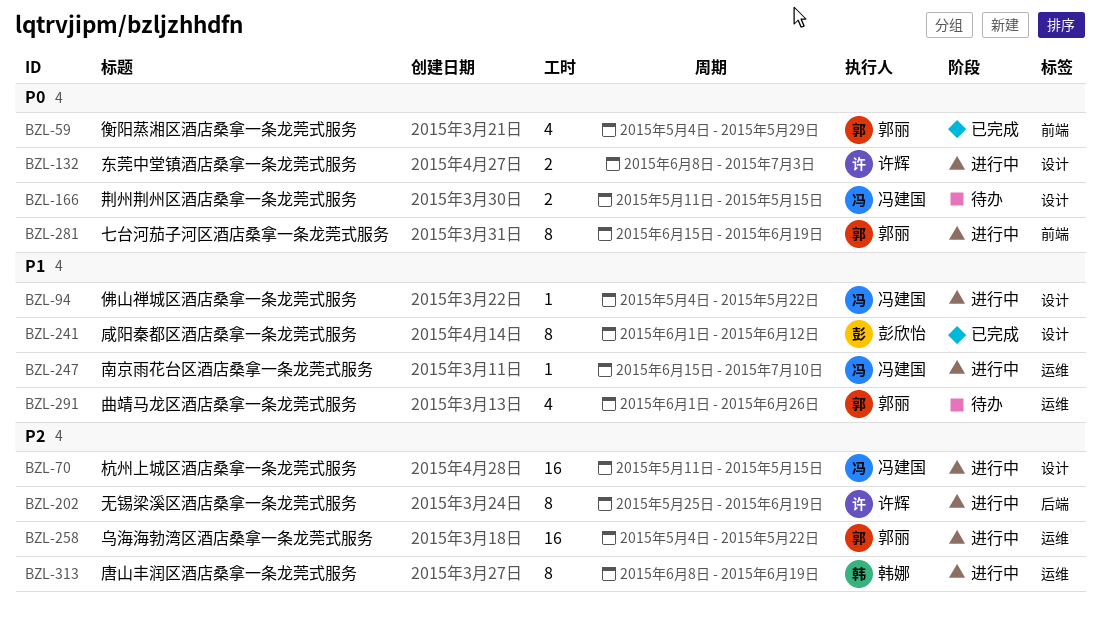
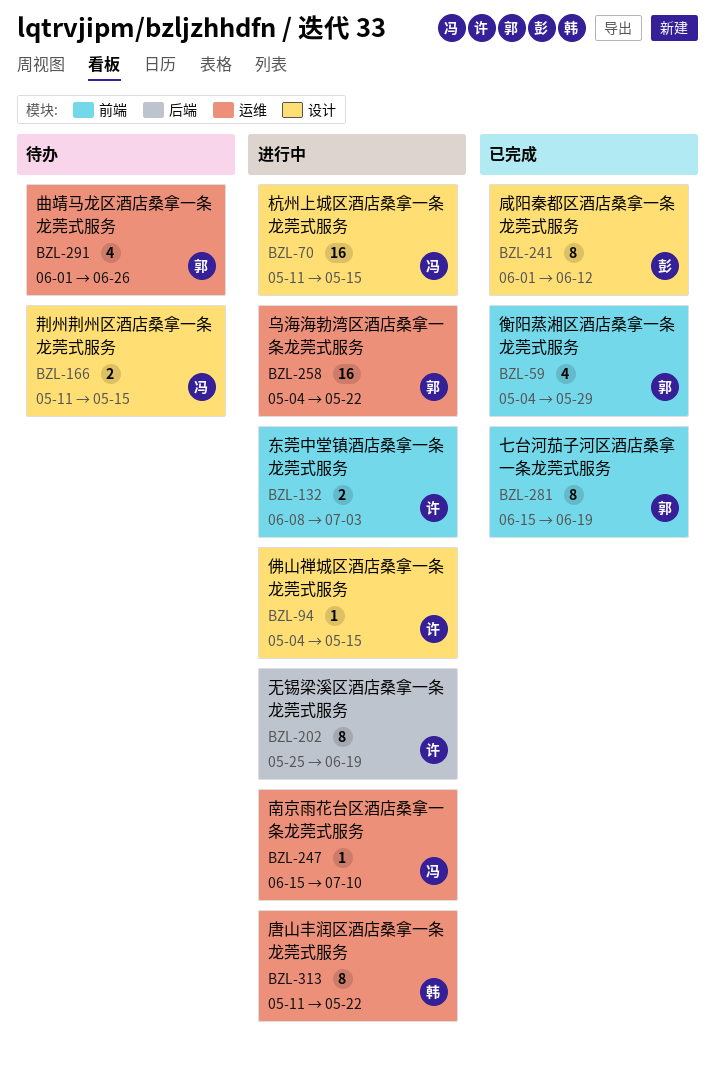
BZL-94, owner: 冯建国 -> 许辉
BZL-94, due: May 22 -> May 15
BZL-132, label: 设计 -> 前端
BZL-281, status: 进行中 -> 已完成
BZL-313, start: Jun 8 -> May 11
BZL-313, due: Jun 19 -> May 22

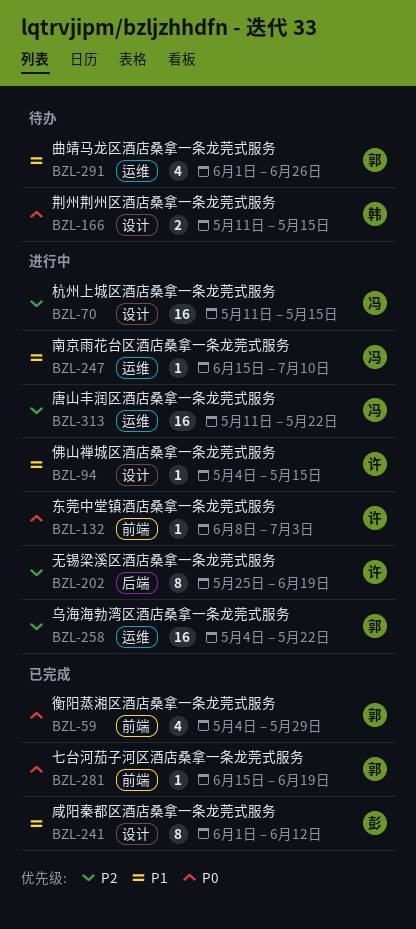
BZL-132, estimate: 2 -> 1
BZL-166, owner: 冯 -> 韩
BZL-281, estimate: 8 -> 1
BZL-313, owner: 韩 -> 冯
BZL-313, estimate: 8 -> 16

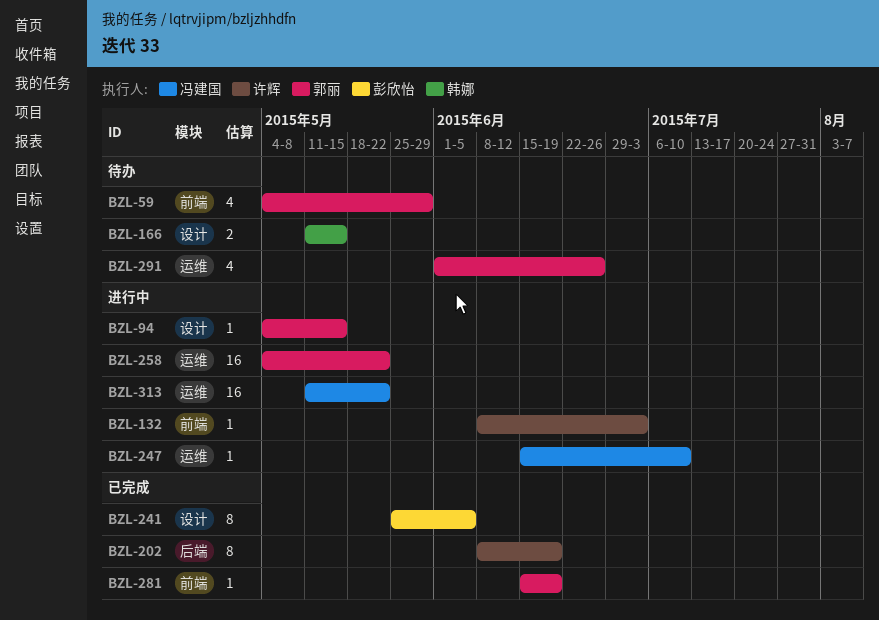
BZL-59, status: 已完成 -> 待办
BZL-70: present -> none
BZL-94, owner: 许辉 -> 郭丽
BZL-202, status: 进行中 -> 已完成
BZL-202, start: May 25 -> Jun 8
BZL-241, start: Jun 1 -> May 25
BZL-241, due: Jun 12 -> Jun 5

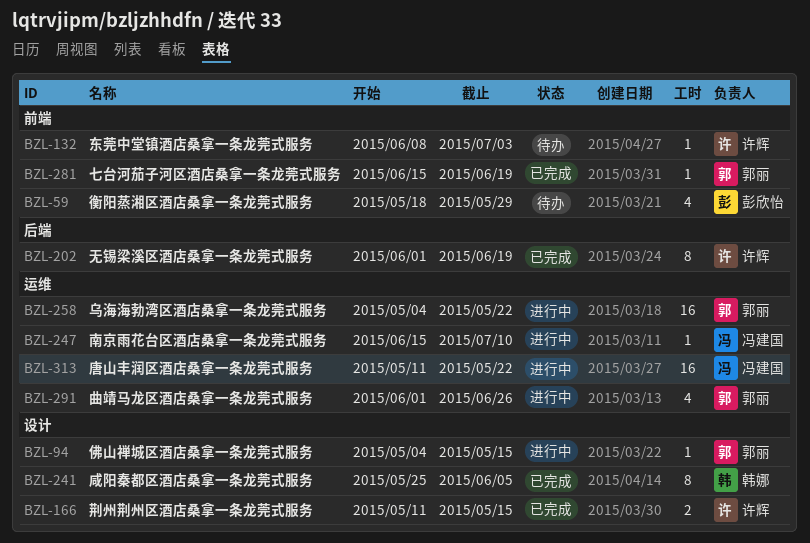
BZL-59, owner: 郭丽 -> 彭欣怡
BZL-59, start: May 4 -> May 18
BZL-132, status: 进行中 -> 待办
BZL-166, status: 待办 -> 已完成
BZL-166, owner: 韩娜 -> 许辉
BZL-202, start: Jun 8 -> Jun 1
BZL-241, owner: 彭欣怡 -> 韩娜
BZL-291, status: 待办 -> 进行中

